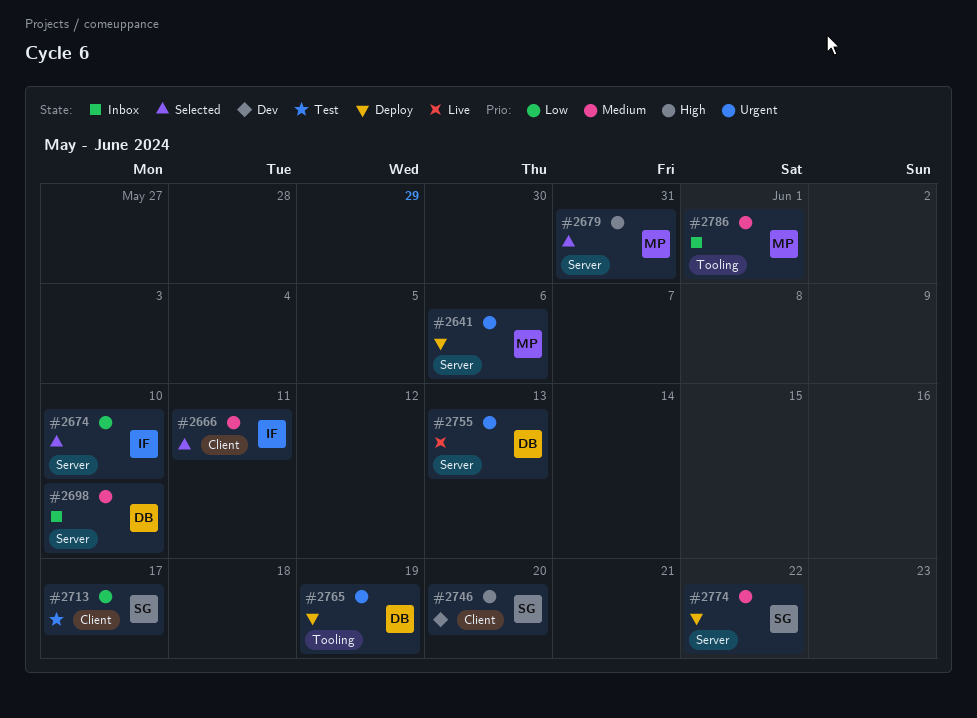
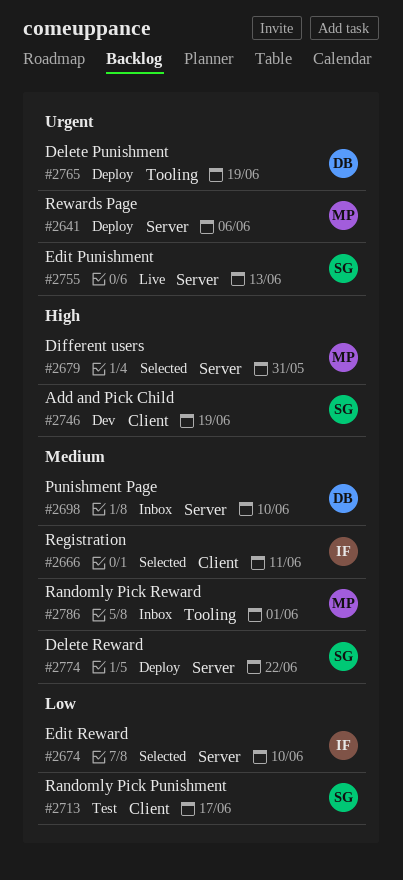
#2746, due: Jun 20 -> Jun 19
#2755, owner: DB -> SG

